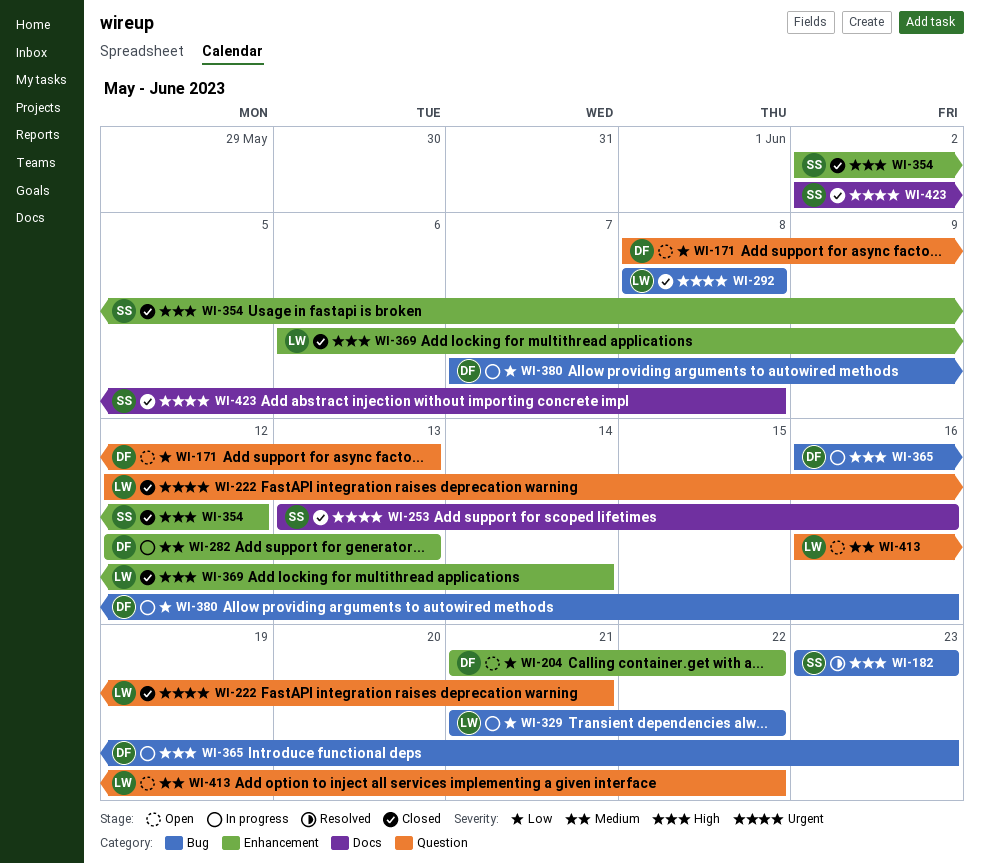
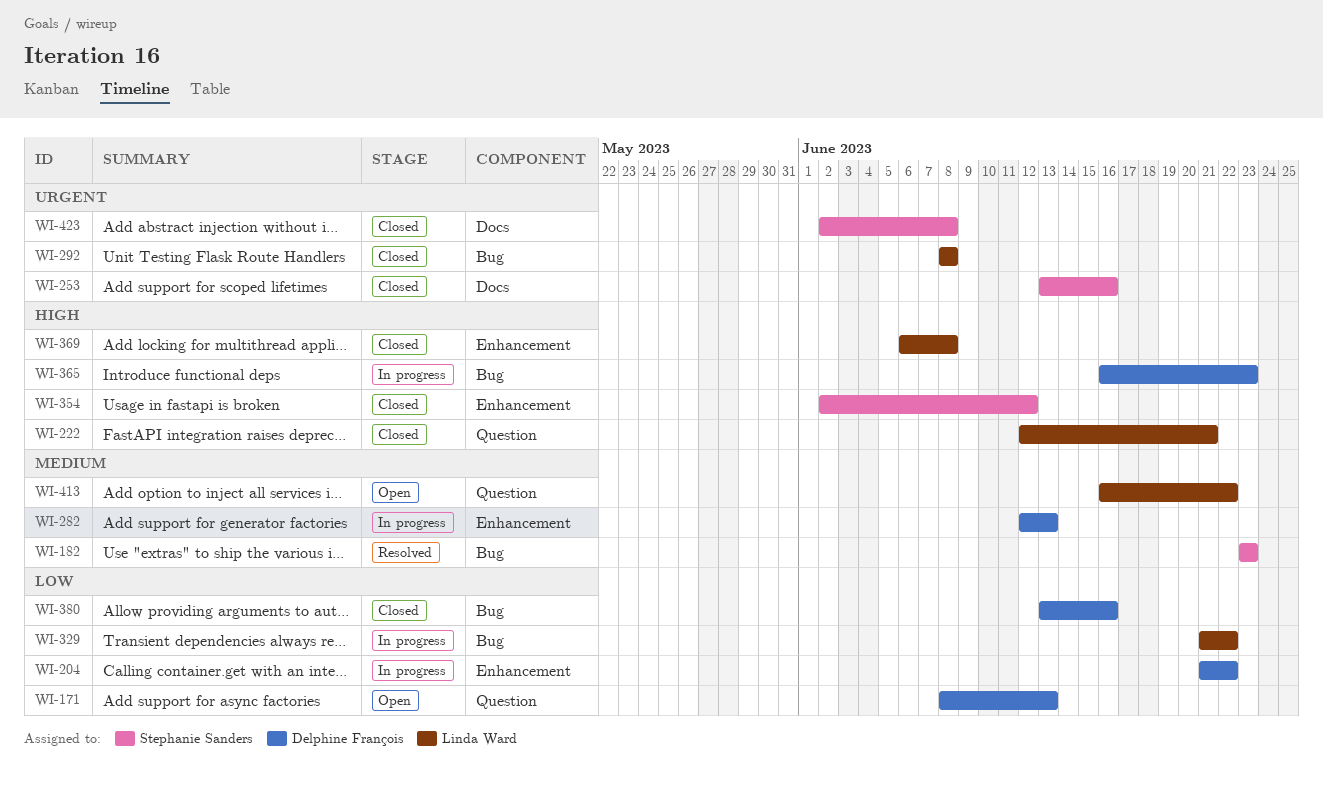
WI-182, priority: High -> Medium
WI-204, status: Open -> In progress
WI-222, priority: Urgent -> High
WI-369, due: Jun 14 -> Jun 8
WI-380, status: In progress -> Closed
WI-380, start: Jun 7 -> Jun 13

